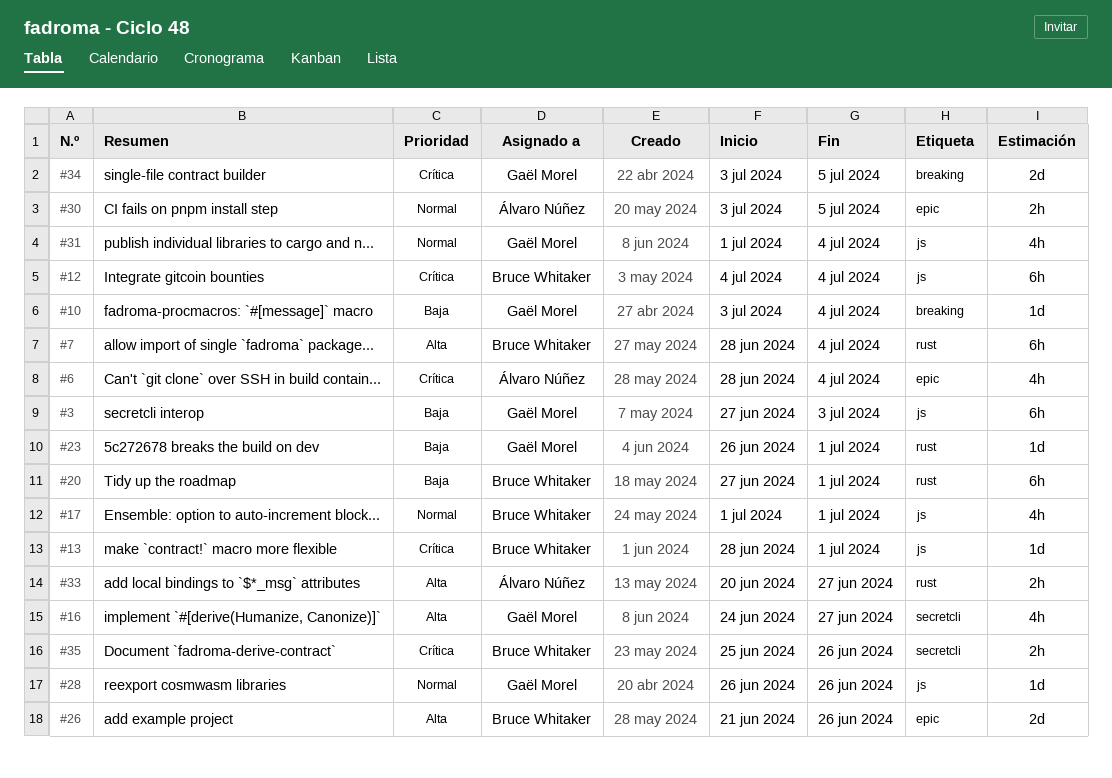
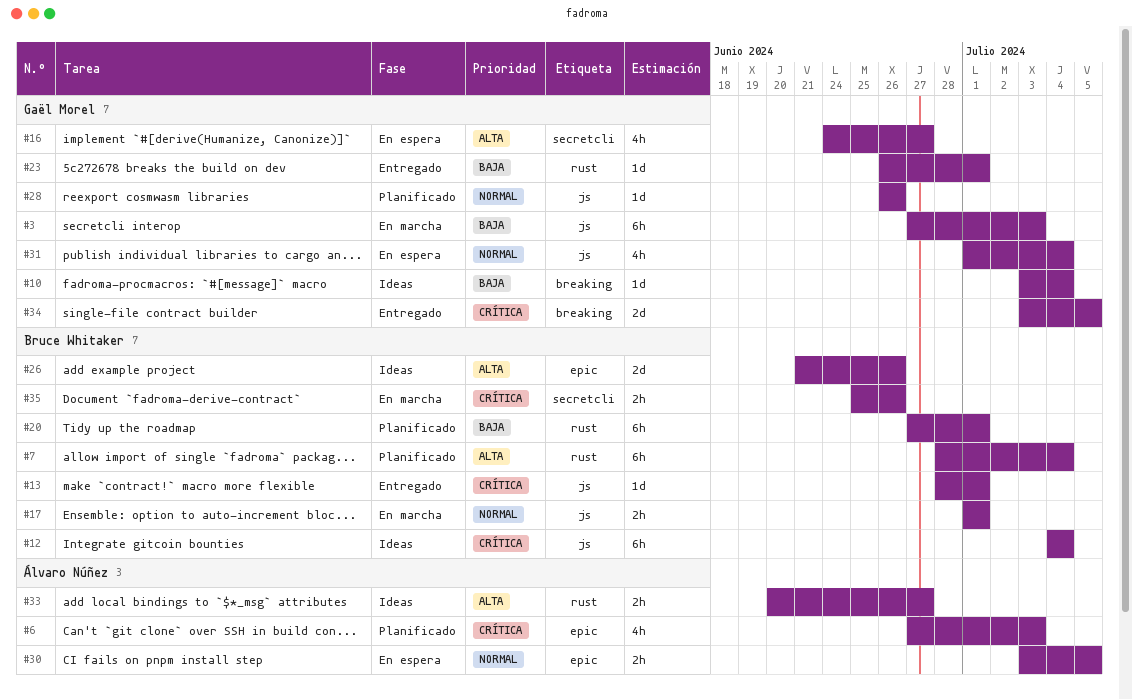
#6, start: Jun 28 -> Jun 27
#6, due: Jul 4 -> Jul 3
#17, estimate: 4h -> 2h

